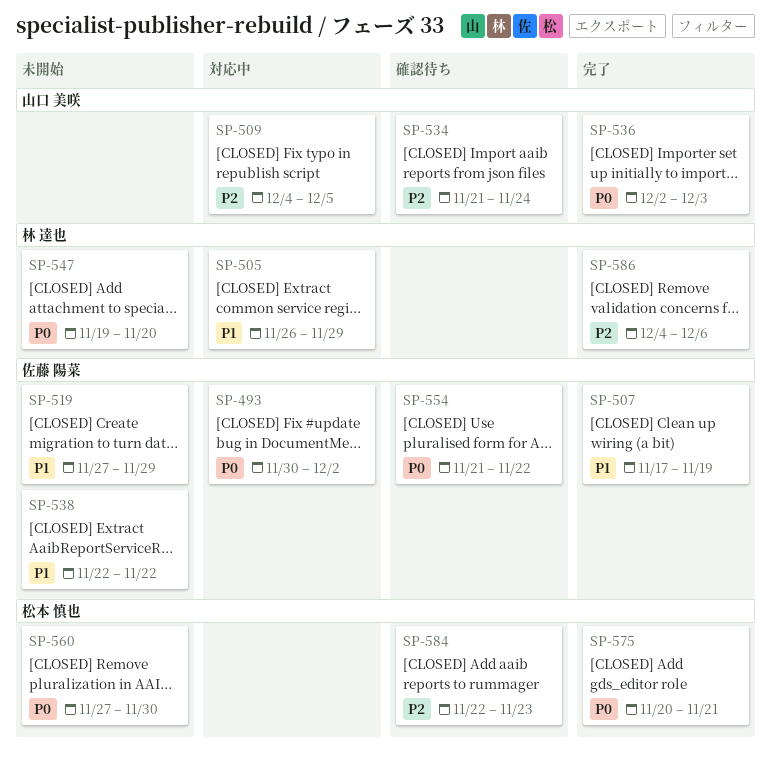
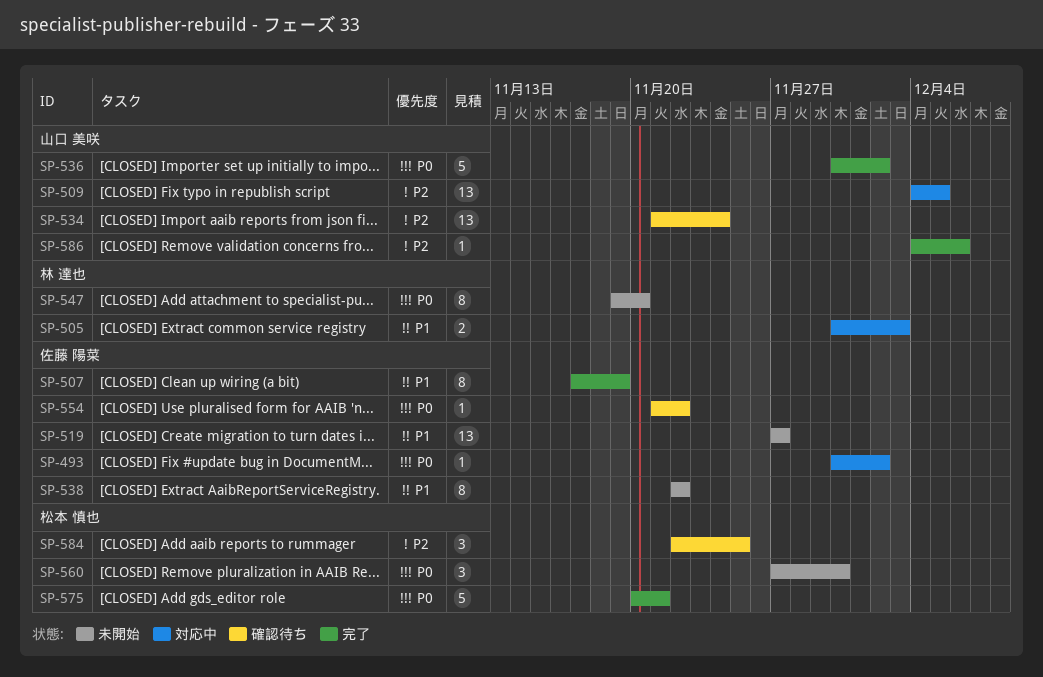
SP-505, start: Nov 26 -> Nov 30
SP-505, due: Nov 29 -> Dec 3
SP-519, due: Nov 29 -> Nov 27
SP-536, start: Dec 2 -> Nov 30
SP-536, due: Dec 3 -> Dec 2
SP-584, due: Nov 23 -> Nov 25
SP-586, owner: 林 達也 -> 山口 美咲

